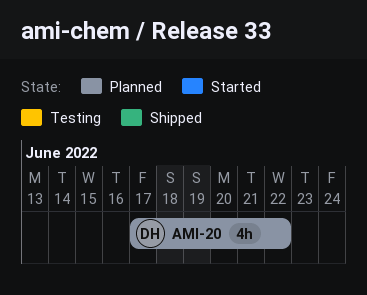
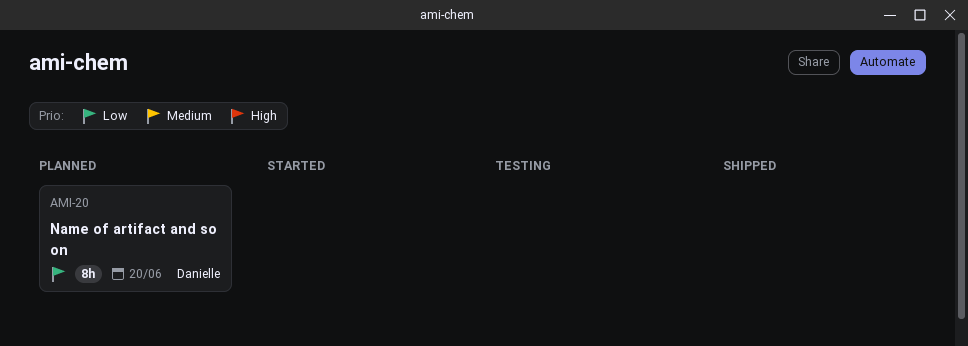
AMI-20, estimate: 4h -> 8h
AMI-20, due: Jun 22 -> Jun 20

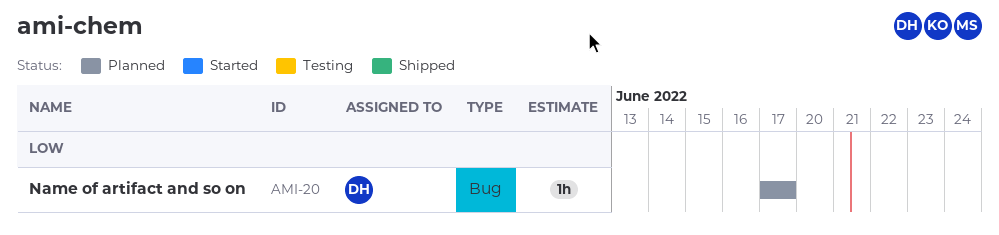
AMI-20, estimate: 8h -> 1h
AMI-20, due: Jun 20 -> Jun 17

